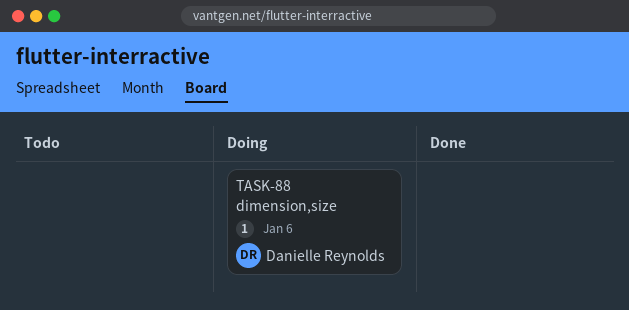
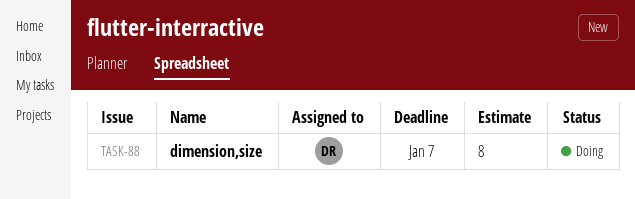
TASK-88, estimate: 1 -> 8
TASK-88, due: Jan 6 -> Jan 7

